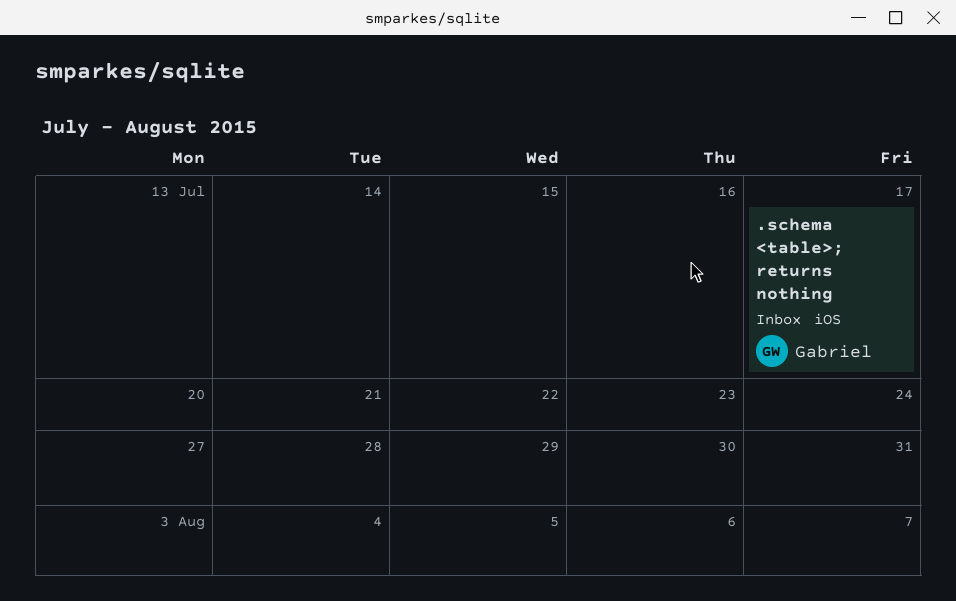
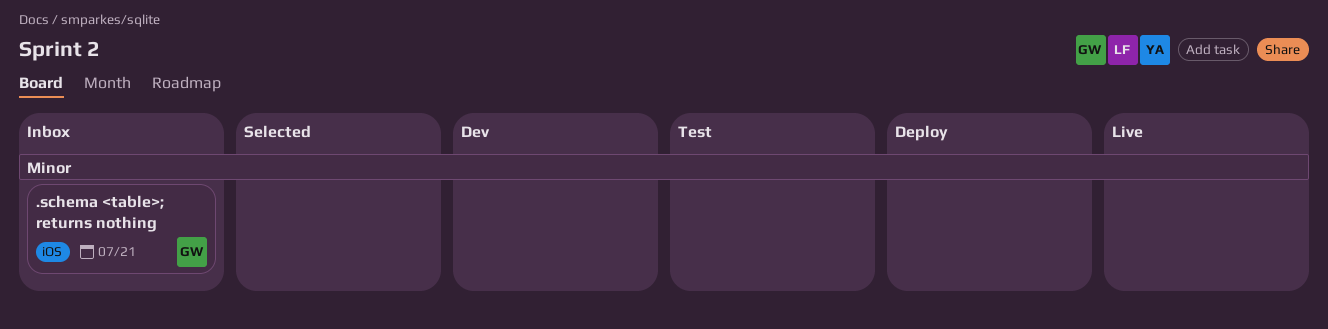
.schema <table>; returns nothing, due: Jul 17 -> Jul 21

